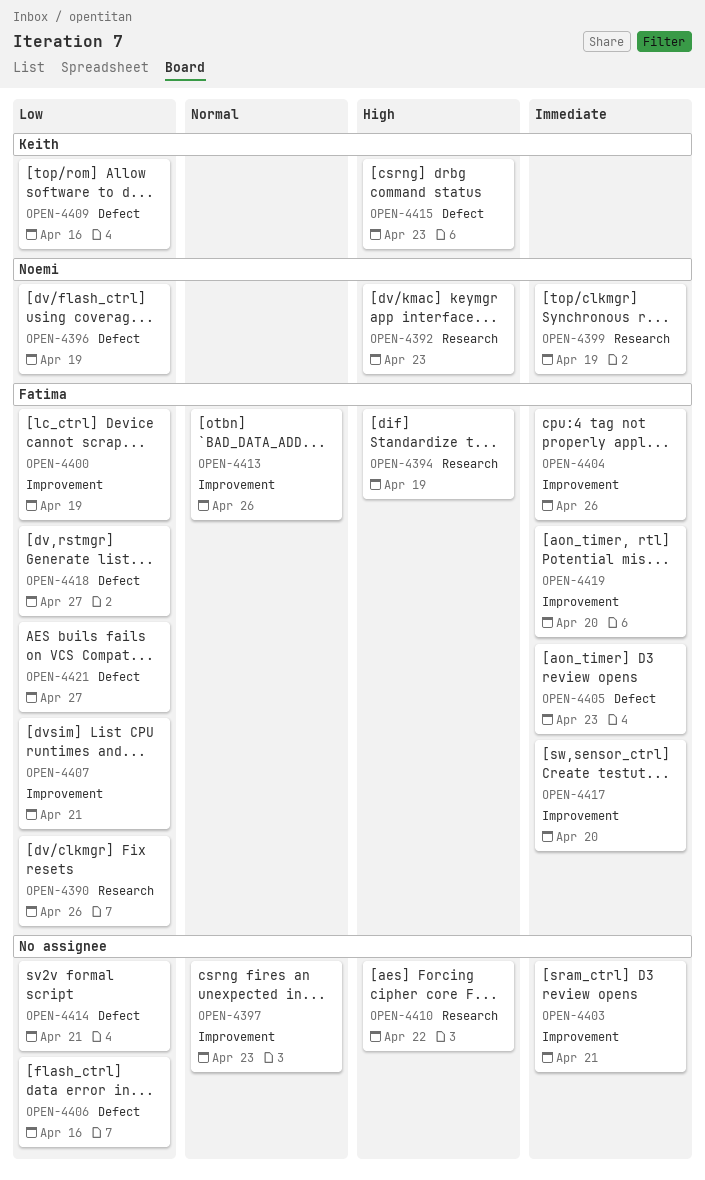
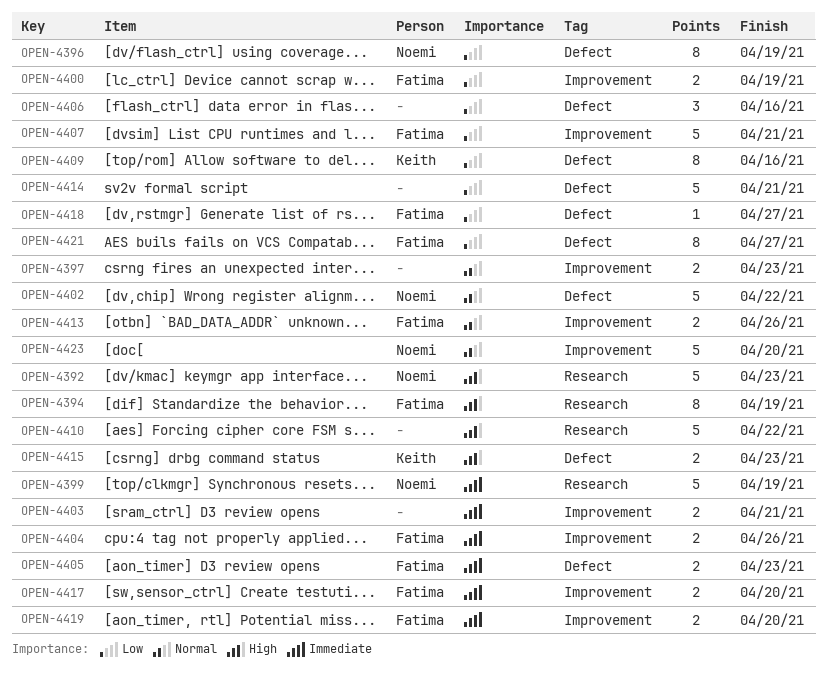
OPEN-4390: present -> none
OPEN-4402: none -> present
OPEN-4423: none -> present

